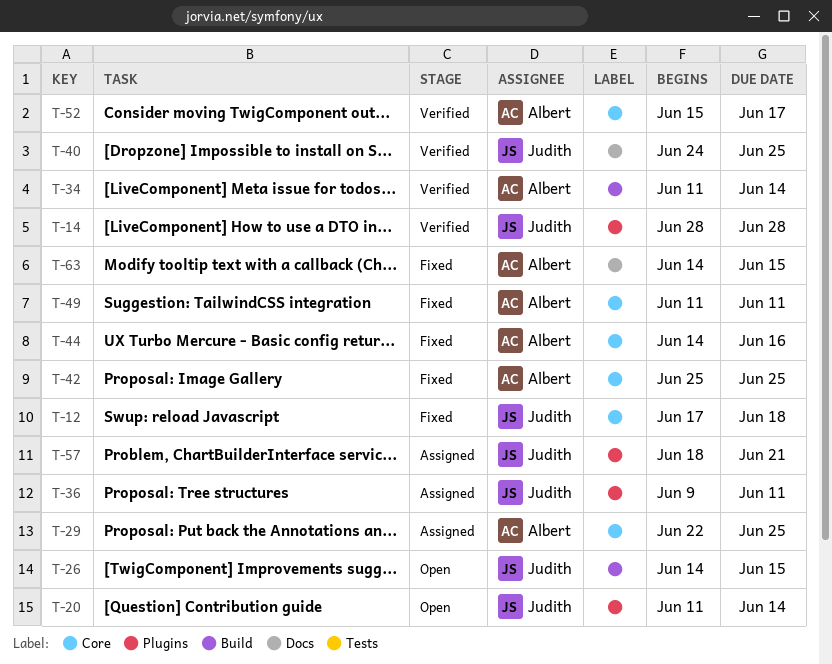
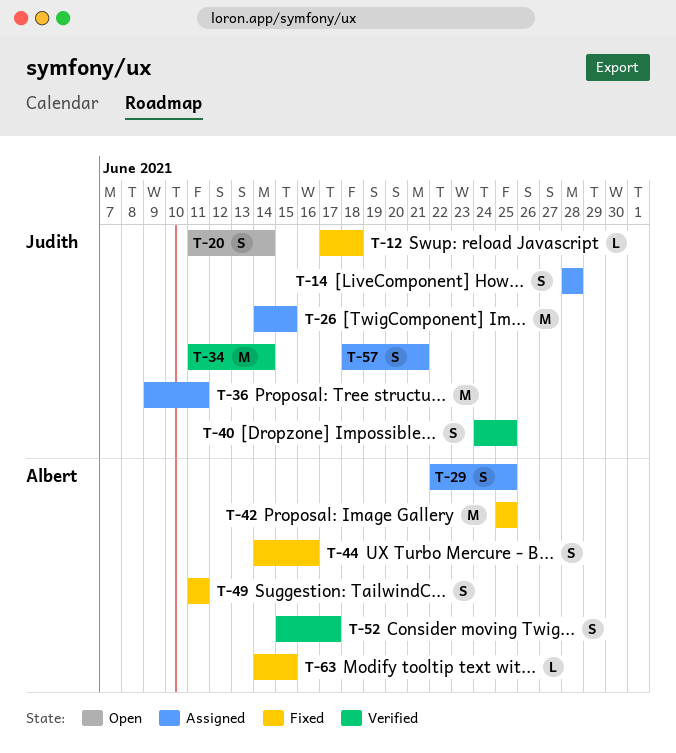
T-14, status: Verified -> Assigned
T-26, status: Open -> Assigned
T-34, owner: Albert -> Judith

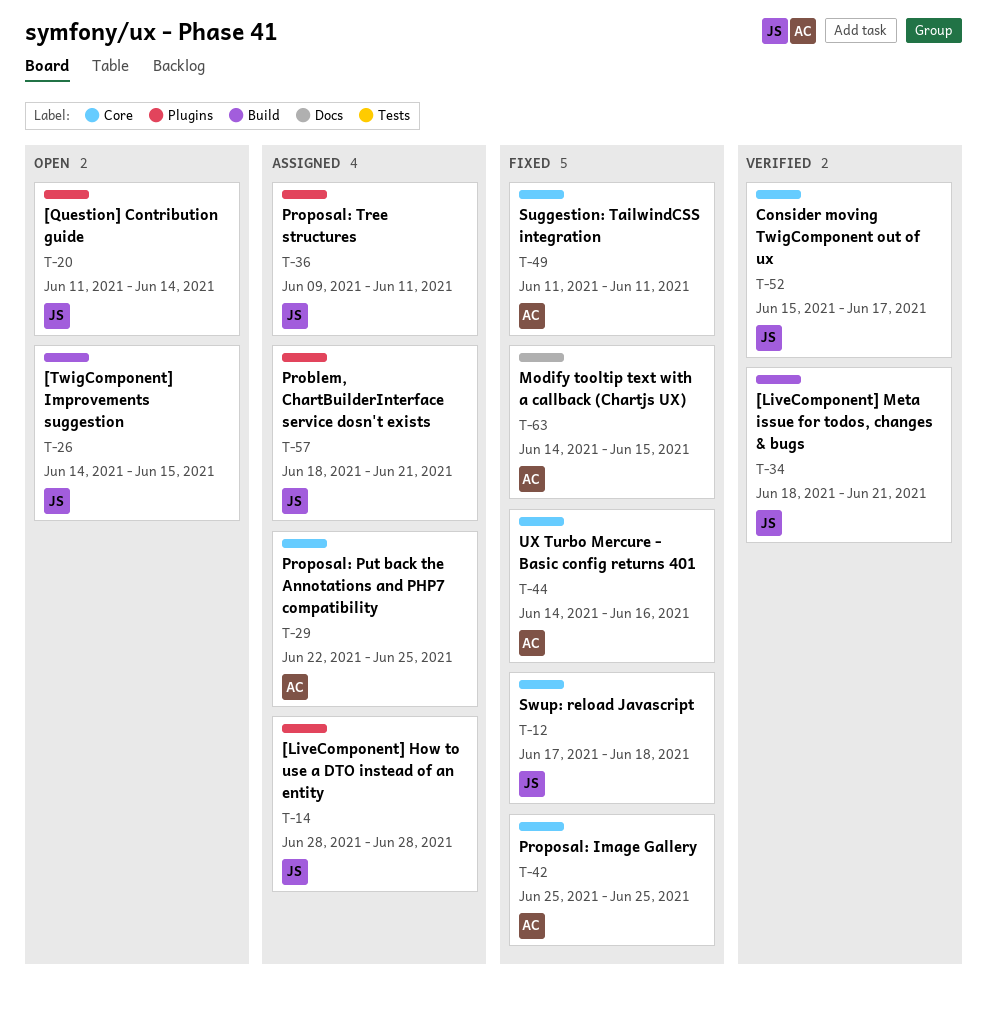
T-26, status: Assigned -> Open
T-34, start: Jun 11 -> Jun 18
T-34, due: Jun 14 -> Jun 21
T-40: present -> none
T-52, owner: Albert -> Judith

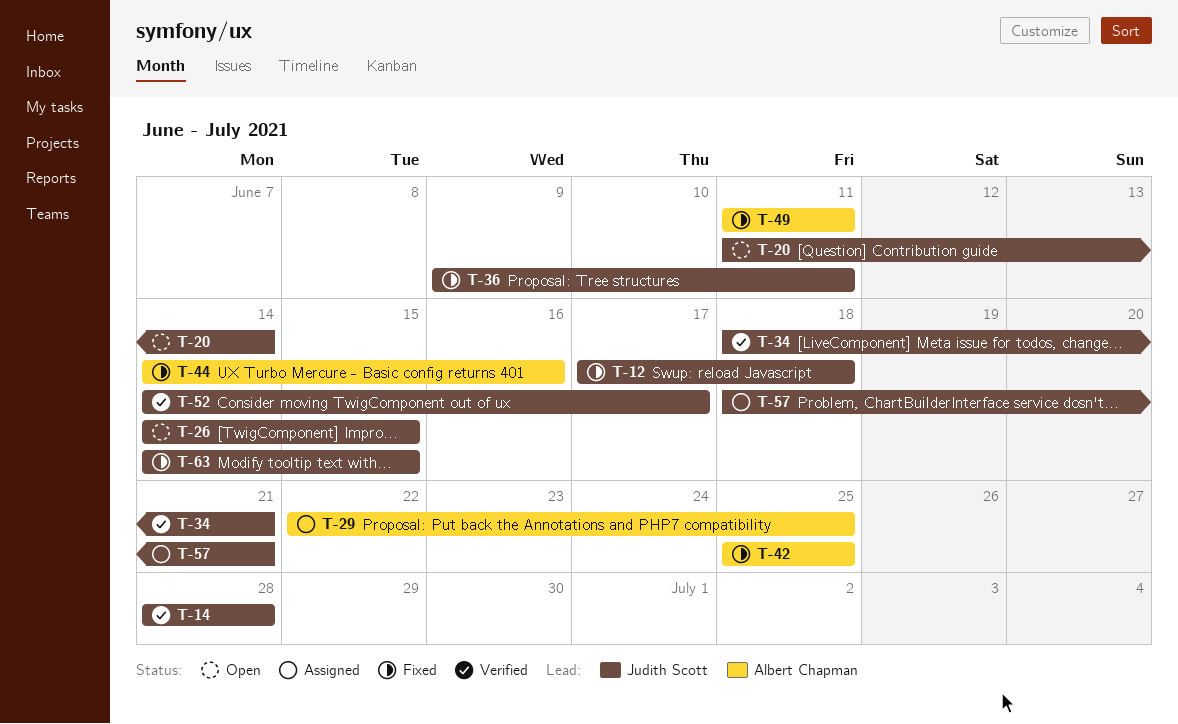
T-14, status: Assigned -> Verified
T-36, status: Assigned -> Fixed
T-52, start: Jun 15 -> Jun 14
T-63, owner: Albert Chapman -> Judith Scott

